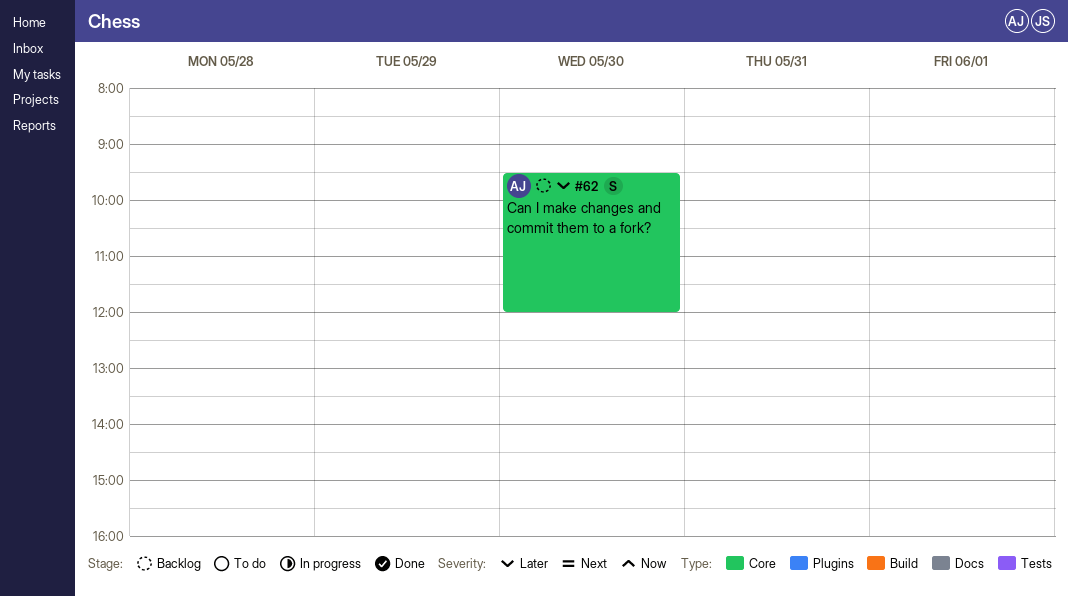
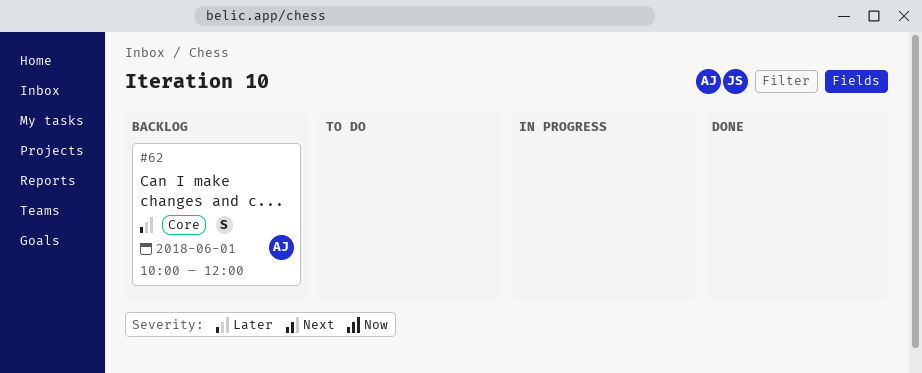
#62, day: May 30 -> Jun 1
#62, begins: 09:30 -> 10:00

